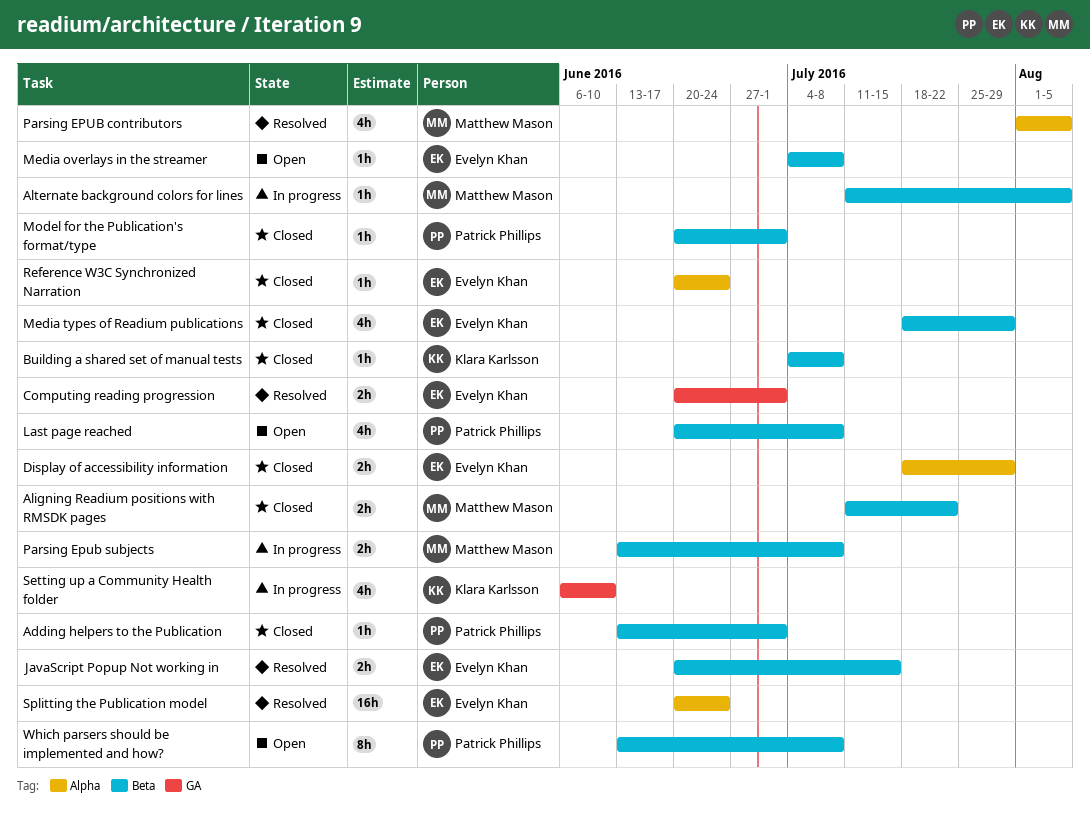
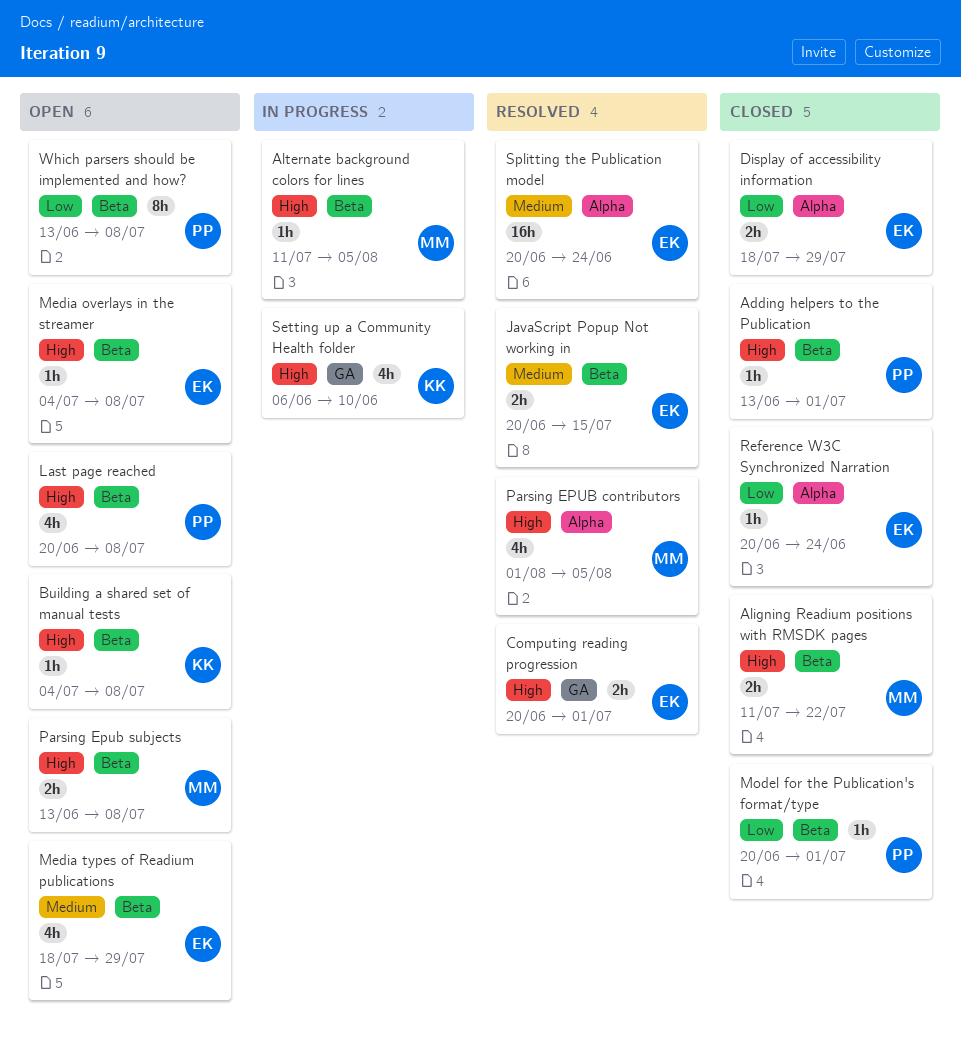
Building a shared set of manual tests, status: Closed -> Open
Media types of Readium publications, status: Closed -> Open
Parsing Epub subjects, status: In progress -> Open

